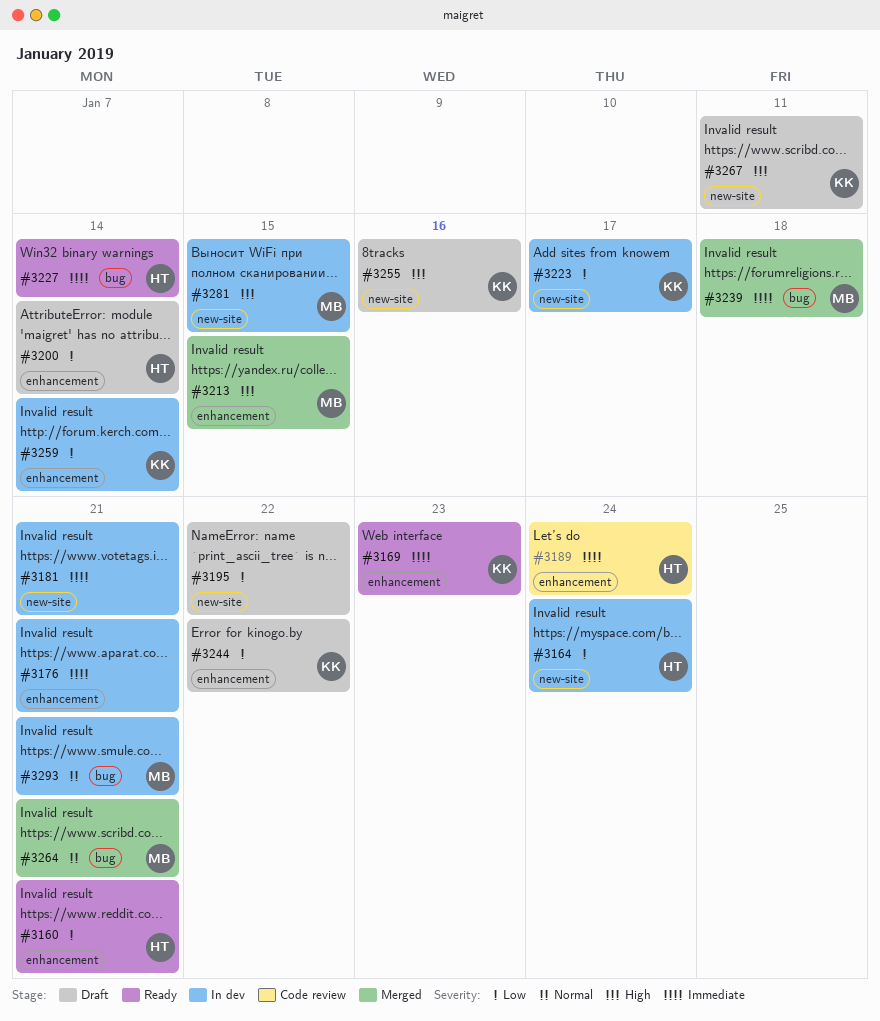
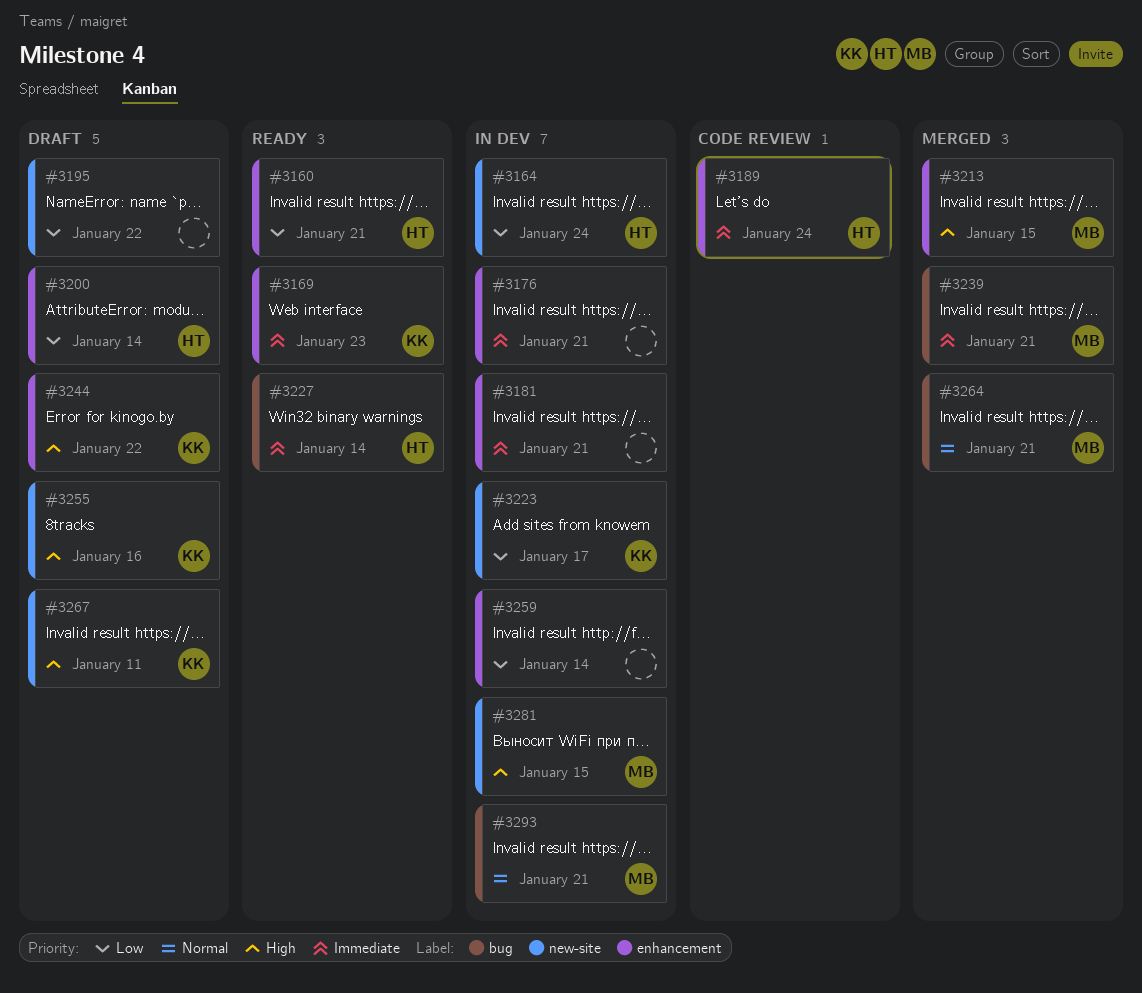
#3181, label: new-site -> enhancement
#3239, due: Jan 18 -> Jan 21
#3244, priority: Low -> High
#3259, owner: KK -> none

